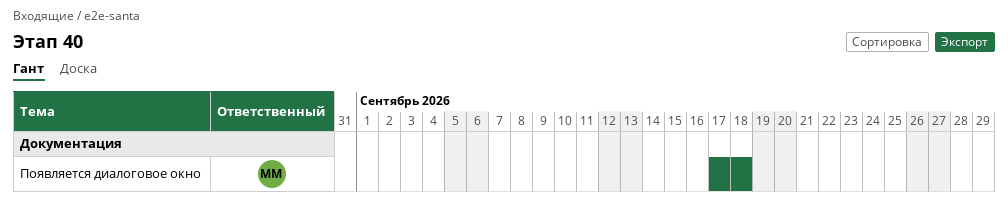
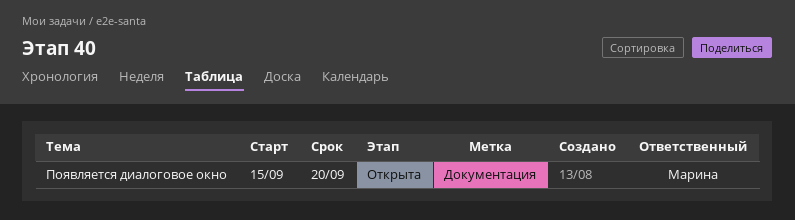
Появляется диалоговое окно, start: Sep 17 -> Sep 15
Появляется диалоговое окно, due: Sep 18 -> Sep 20

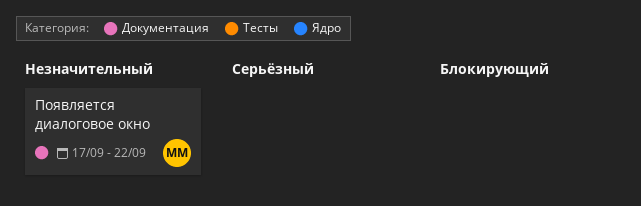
Появляется диалоговое окно, start: Sep 15 -> Sep 17
Появляется диалоговое окно, due: Sep 20 -> Sep 22

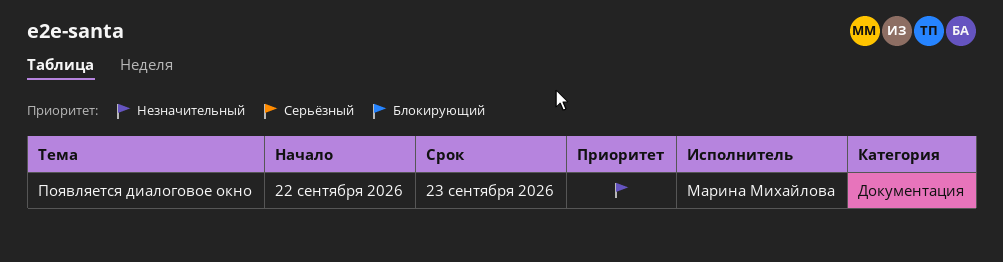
Появляется диалоговое окно, start: Sep 17 -> Sep 22
Появляется диалоговое окно, due: Sep 22 -> Sep 23

